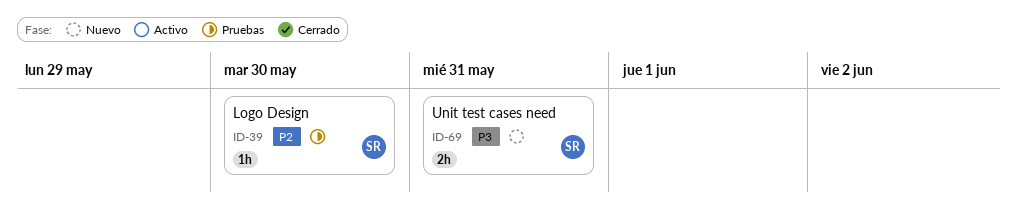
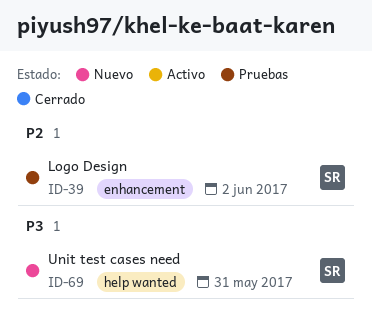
ID-39, due: May 30 -> Jun 2

